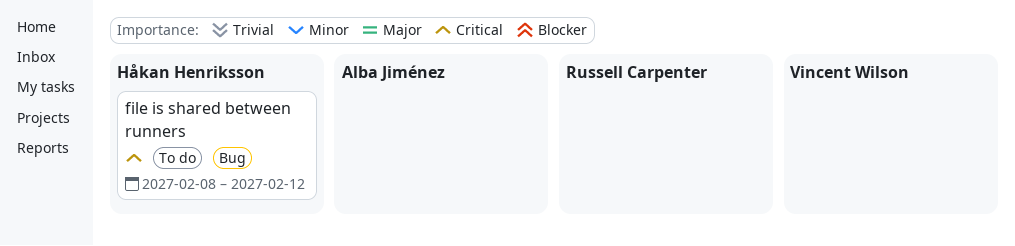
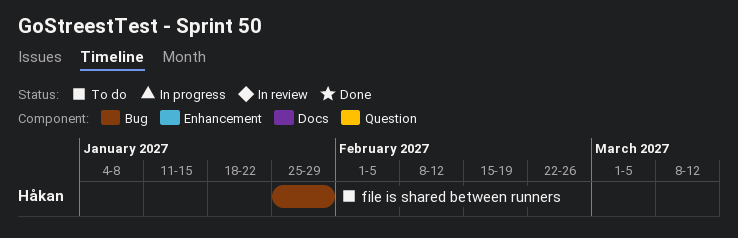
file is shared between runners, start: Feb 8 -> Jan 25
file is shared between runners, due: Feb 12 -> Jan 29

